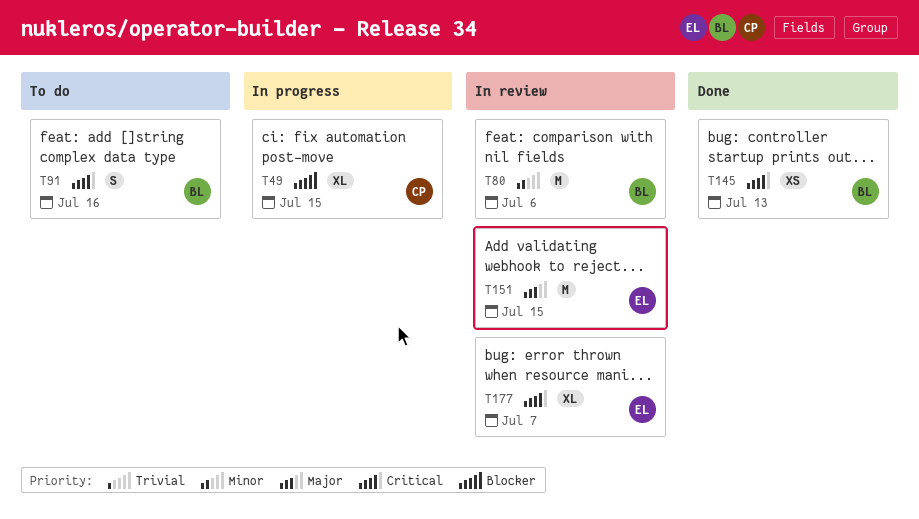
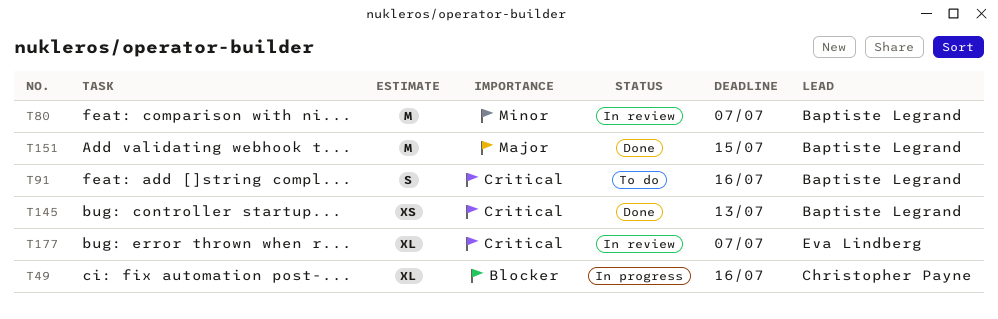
T49, due: Jul 15 -> Jul 16
T80, due: Jul 6 -> Jul 7
T151, status: In review -> Done
T151, owner: Eva Lindberg -> Baptiste Legrand

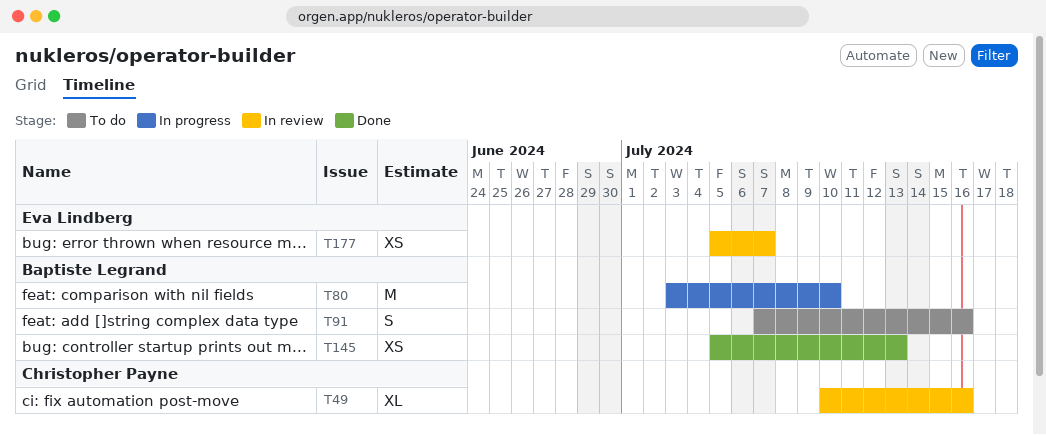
T49, status: In progress -> In review
T80, status: In review -> In progress
T80, due: Jul 7 -> Jul 10
T151: present -> none
T177, estimate: XL -> XS

